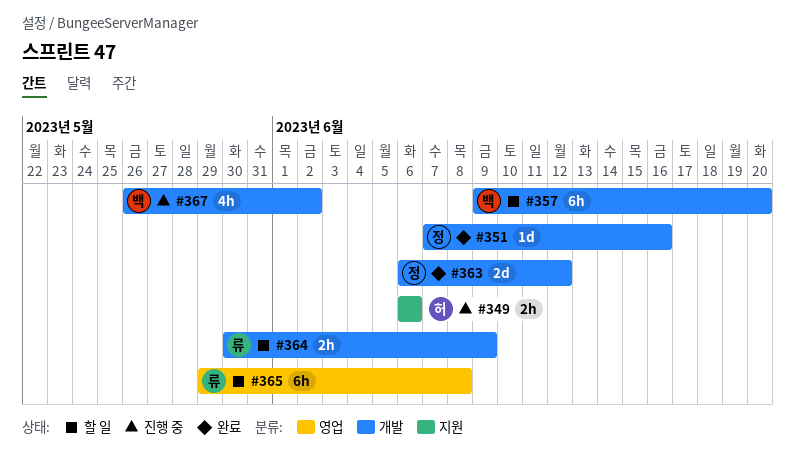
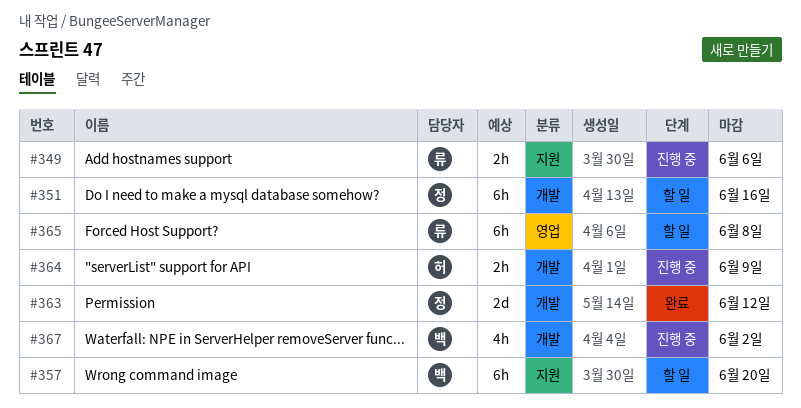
#349, owner: 허 -> 류
#351, status: 완료 -> 할 일
#351, estimate: 1d -> 6h
#357, label: 개발 -> 지원
#364, status: 할 일 -> 진행 중
#364, owner: 류 -> 허

